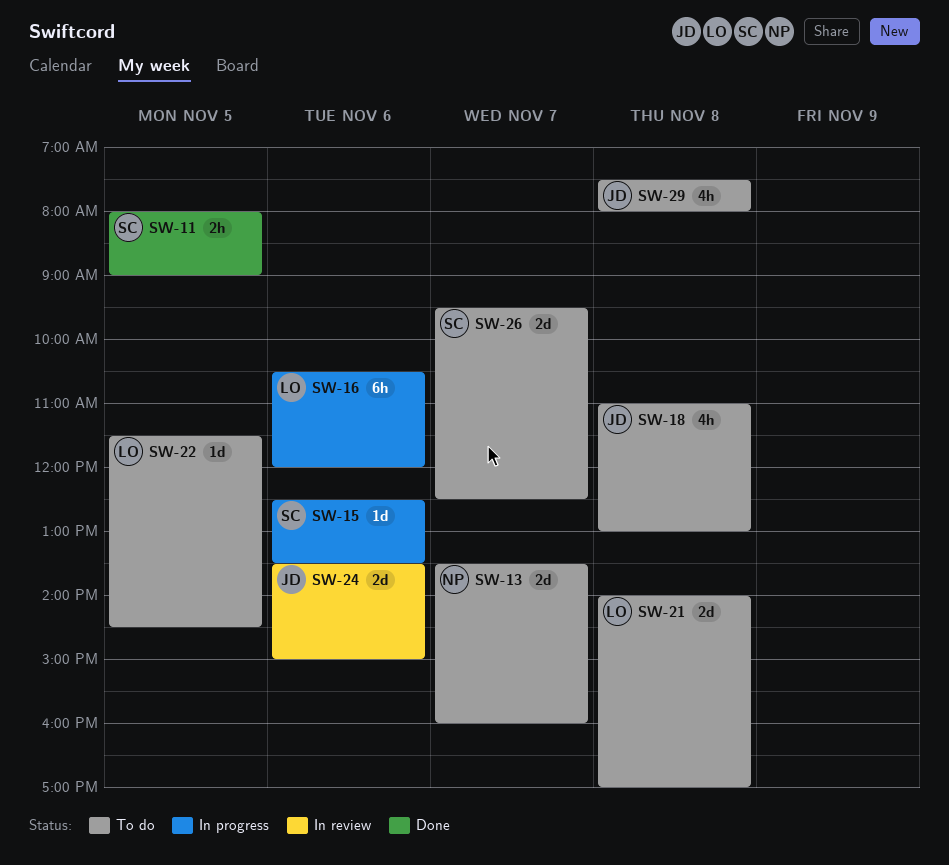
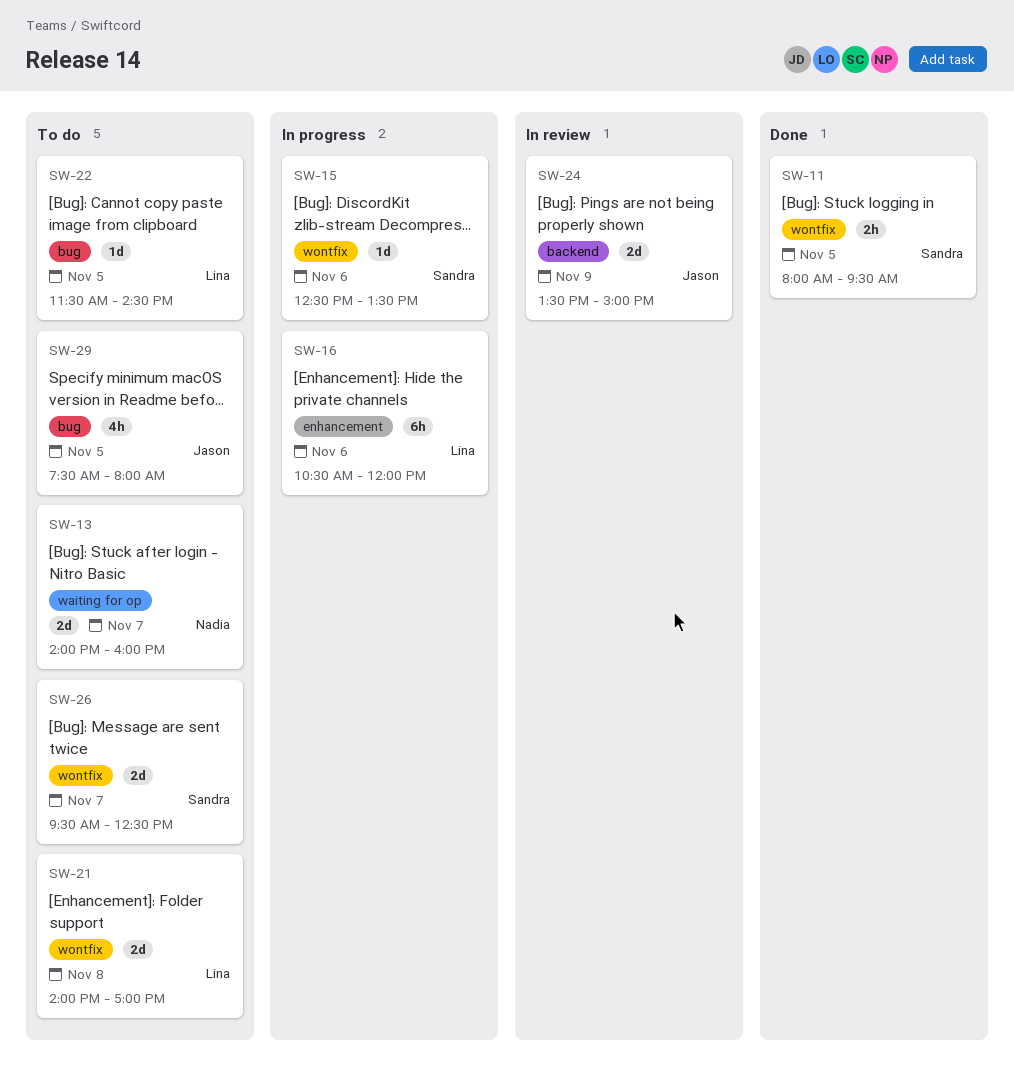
SW-11, ends: 09:00 -> 09:30
SW-13, begins: 13:30 -> 14:00
SW-18: present -> none
SW-24, day: Nov 6 -> Nov 9
SW-29, day: Nov 8 -> Nov 5

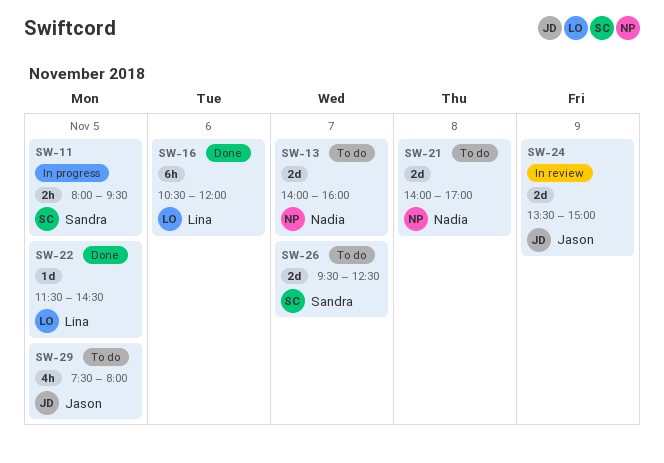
SW-11, status: Done -> In progress
SW-15: present -> none
SW-16, status: In progress -> Done
SW-21, owner: Lina -> Nadia
SW-22, status: To do -> Done

